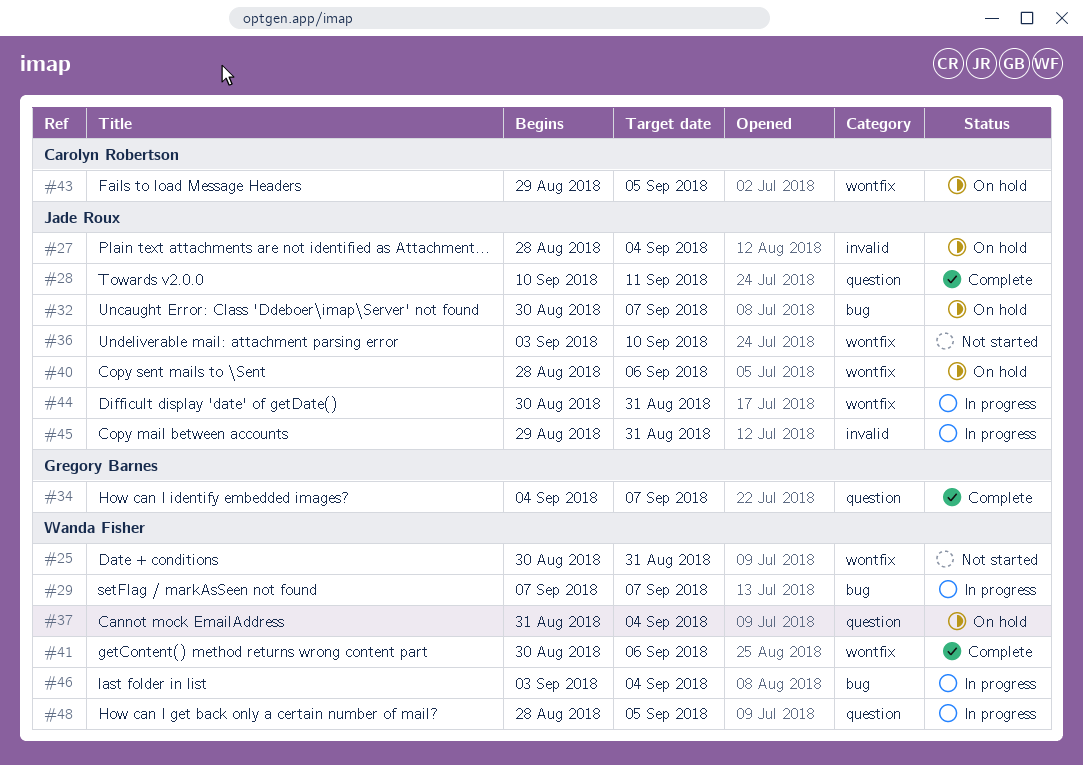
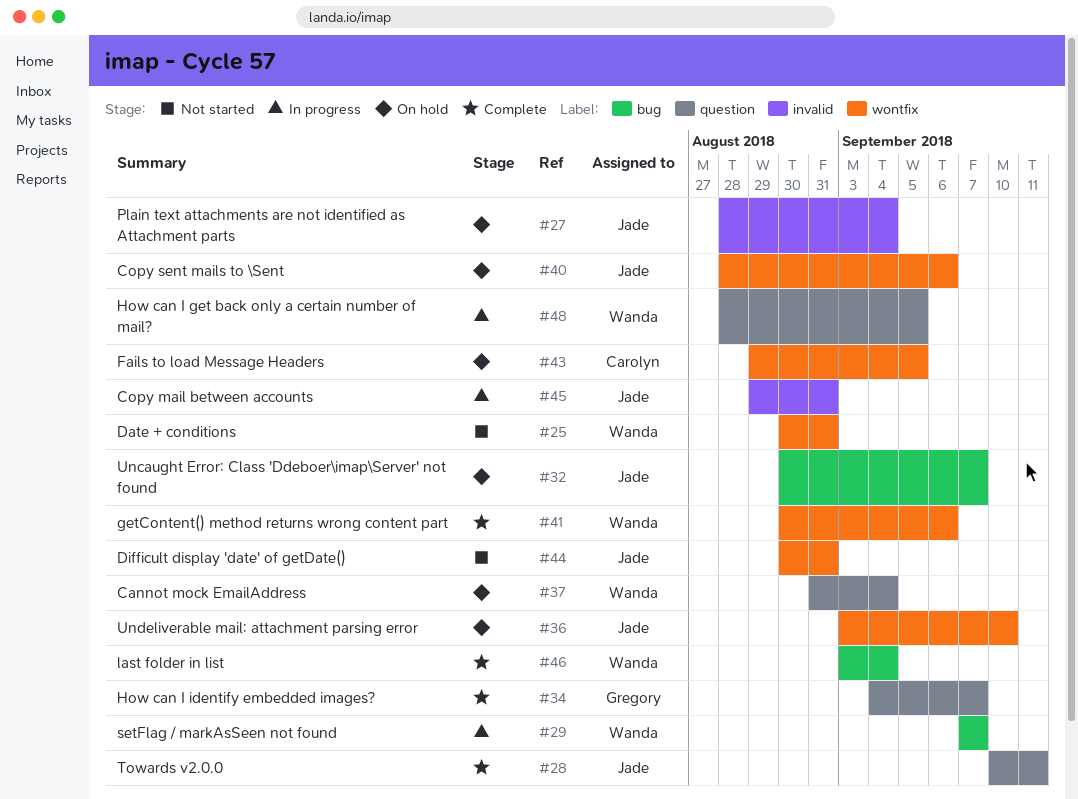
#36, status: Not started -> On hold
#44, status: In progress -> Not started
#46, status: In progress -> Complete

